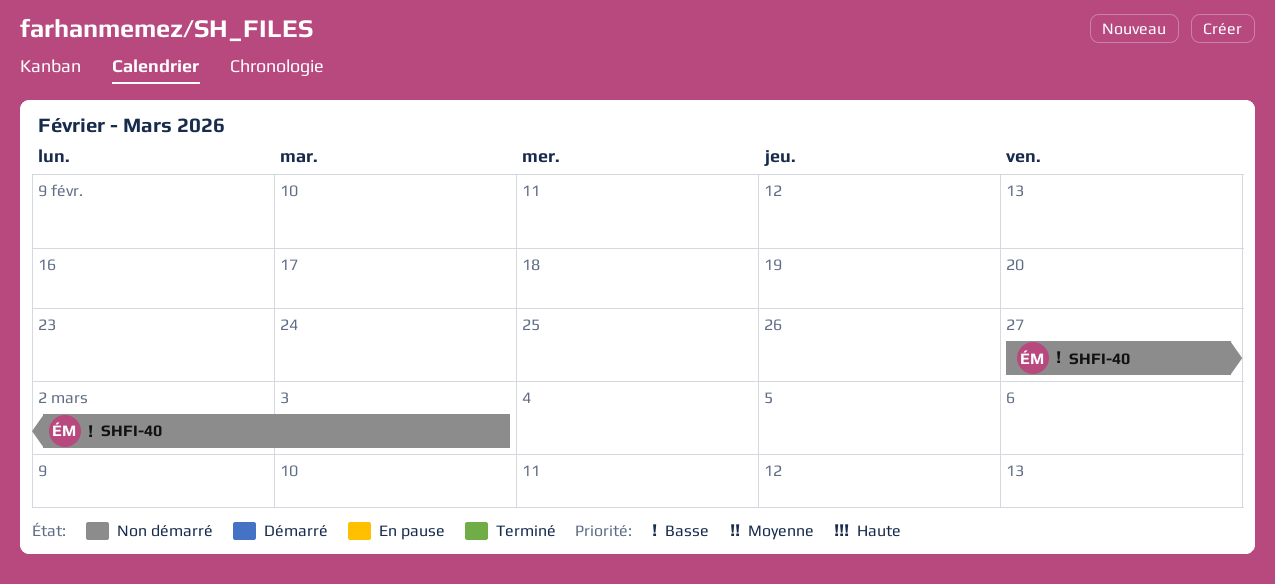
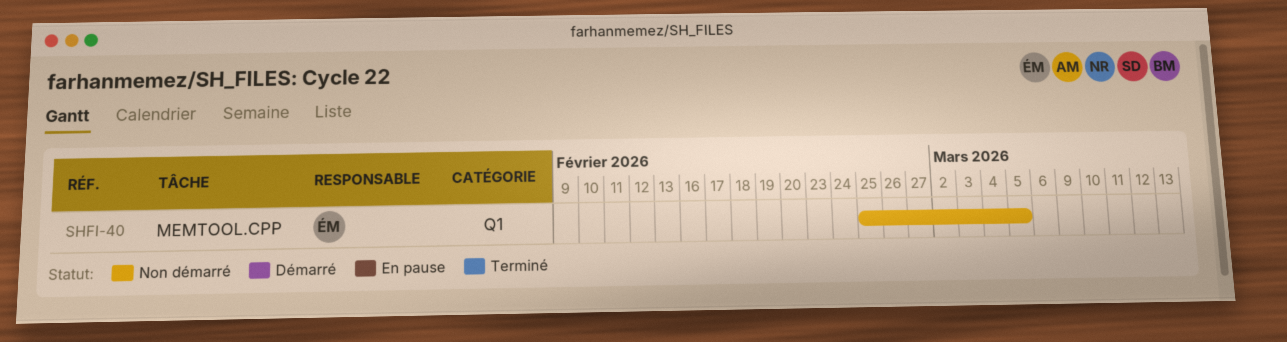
SHFI-40, start: Feb 27 -> Feb 25
SHFI-40, due: Mar 3 -> Mar 5

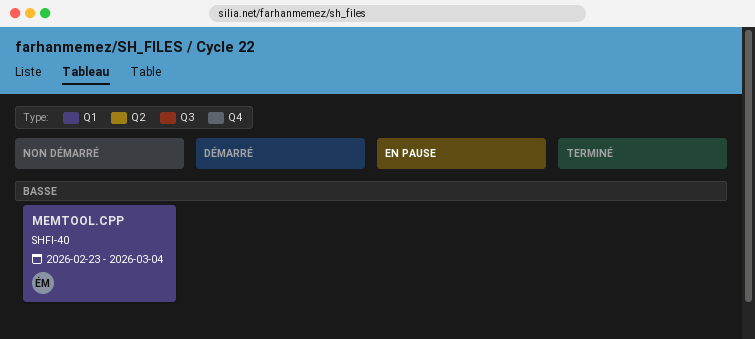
SHFI-40, start: Feb 25 -> Feb 23
SHFI-40, due: Mar 5 -> Mar 4

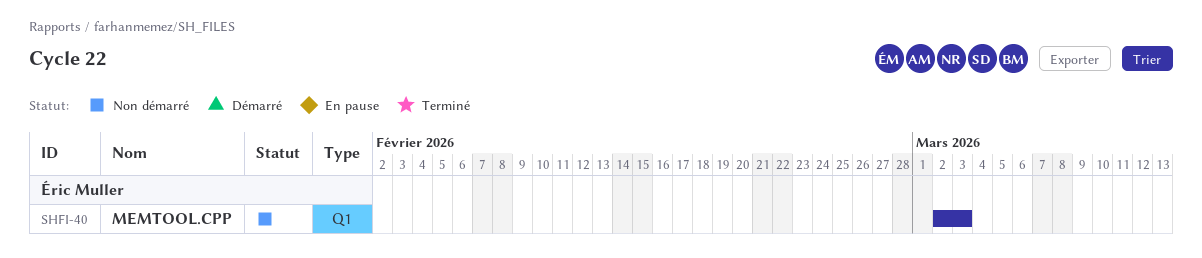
SHFI-40, start: Feb 23 -> Mar 2
SHFI-40, due: Mar 4 -> Mar 3

